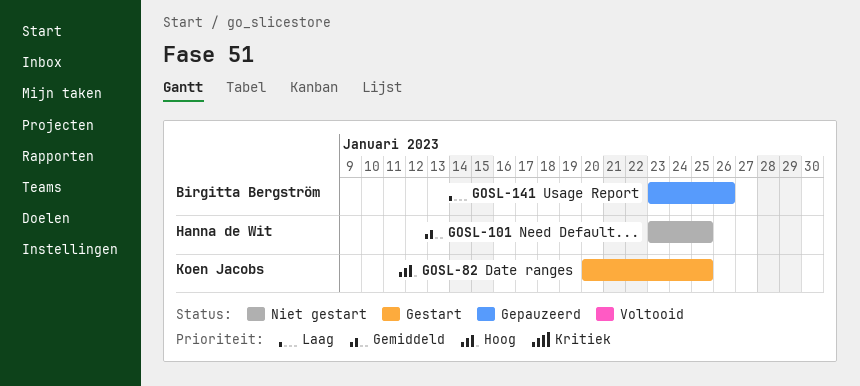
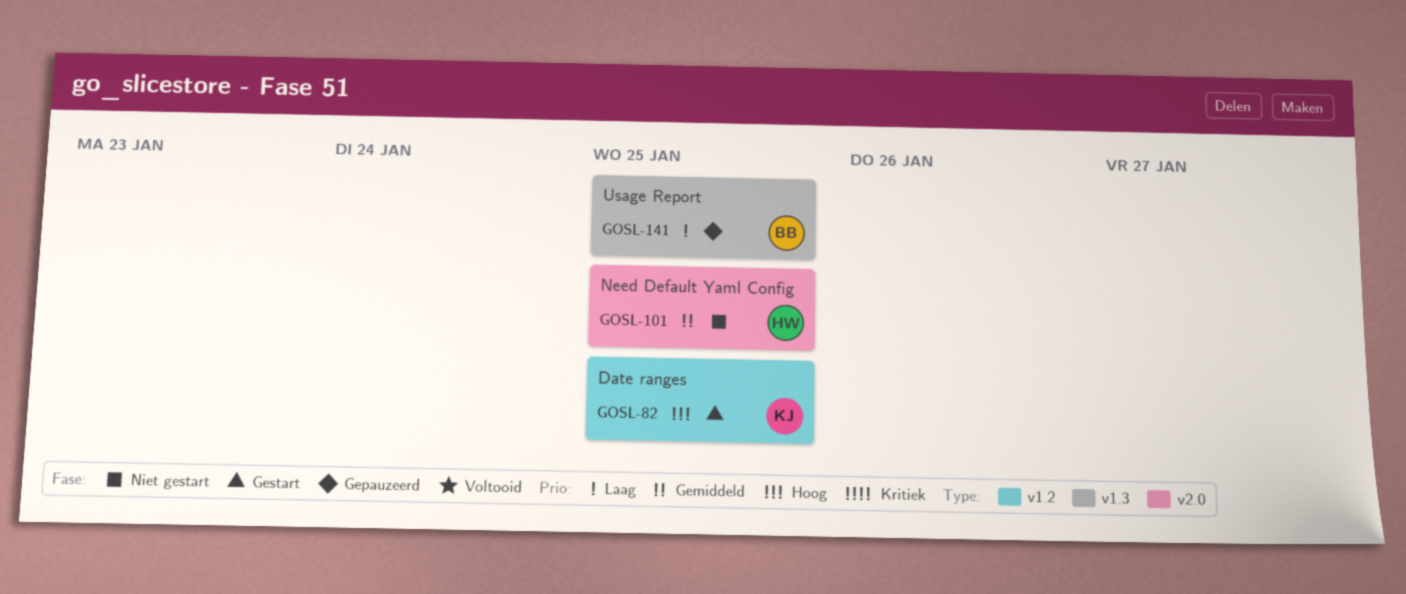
GOSL-141, due: Jan 26 -> Jan 25

